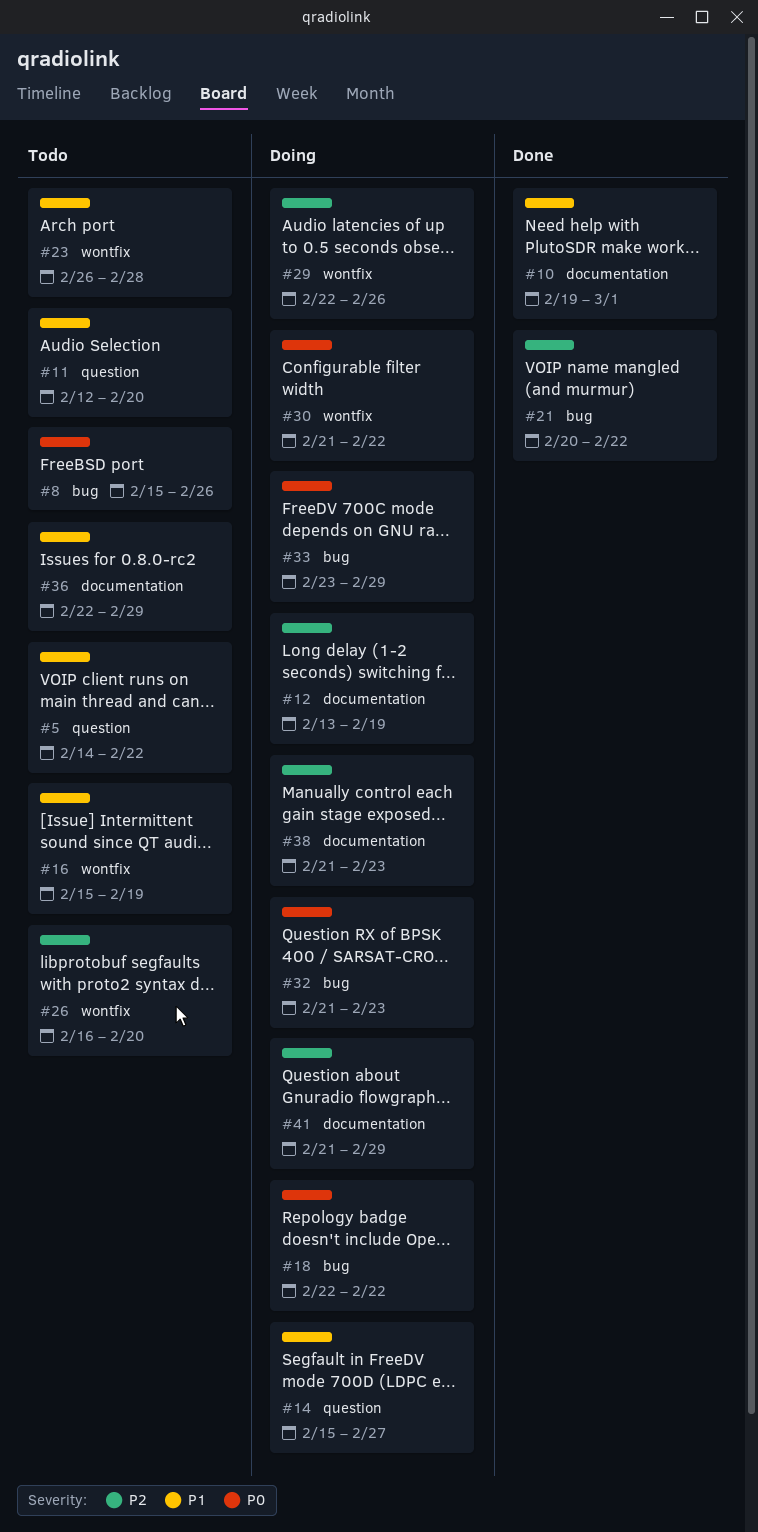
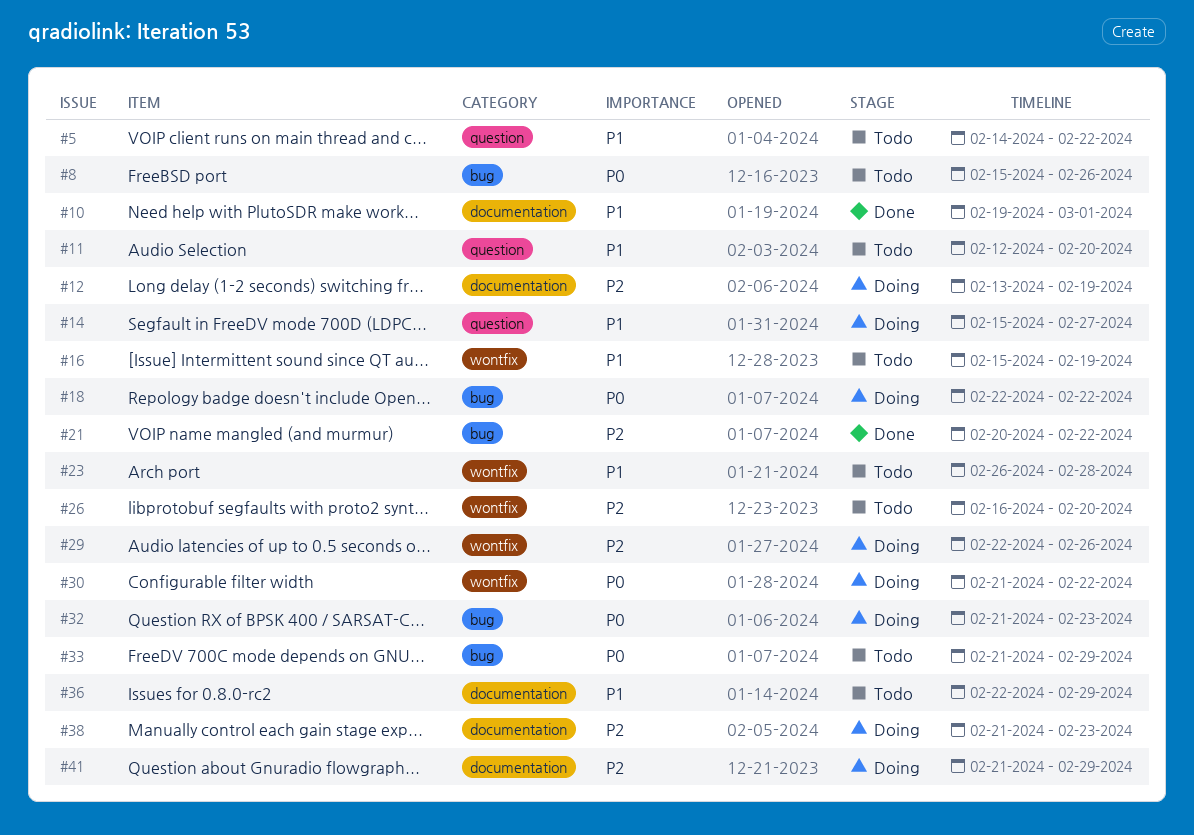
#33, status: Doing -> Todo
#33, start: Feb 23 -> Feb 21

